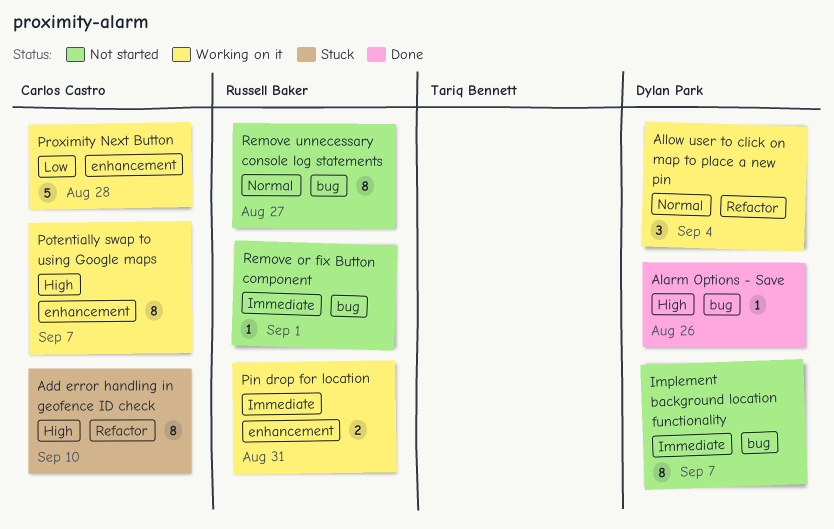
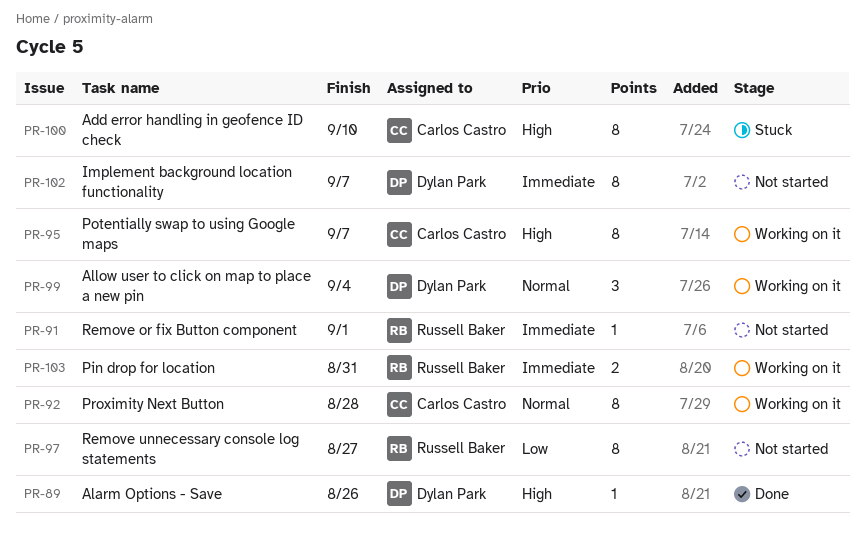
Proximity Next Button, priority: Low -> Normal
Proximity Next Button, estimate: 5 -> 8
Remove unnecessary console log statements, priority: Normal -> Low

